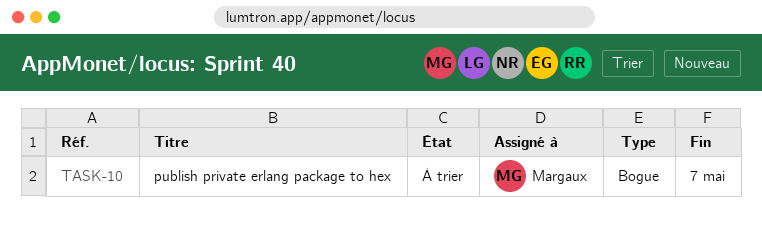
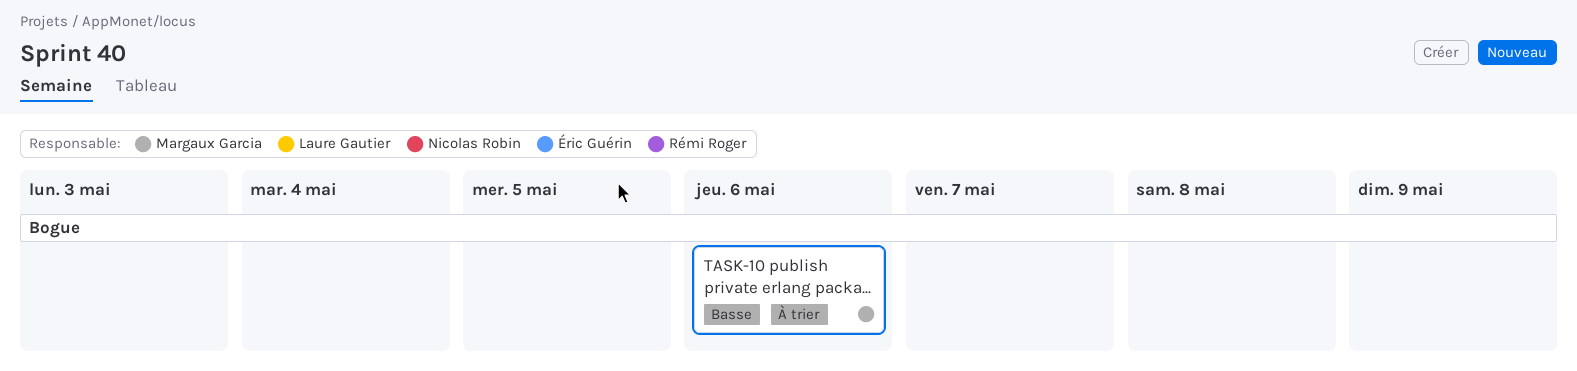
TASK-10, due: May 7 -> May 6

